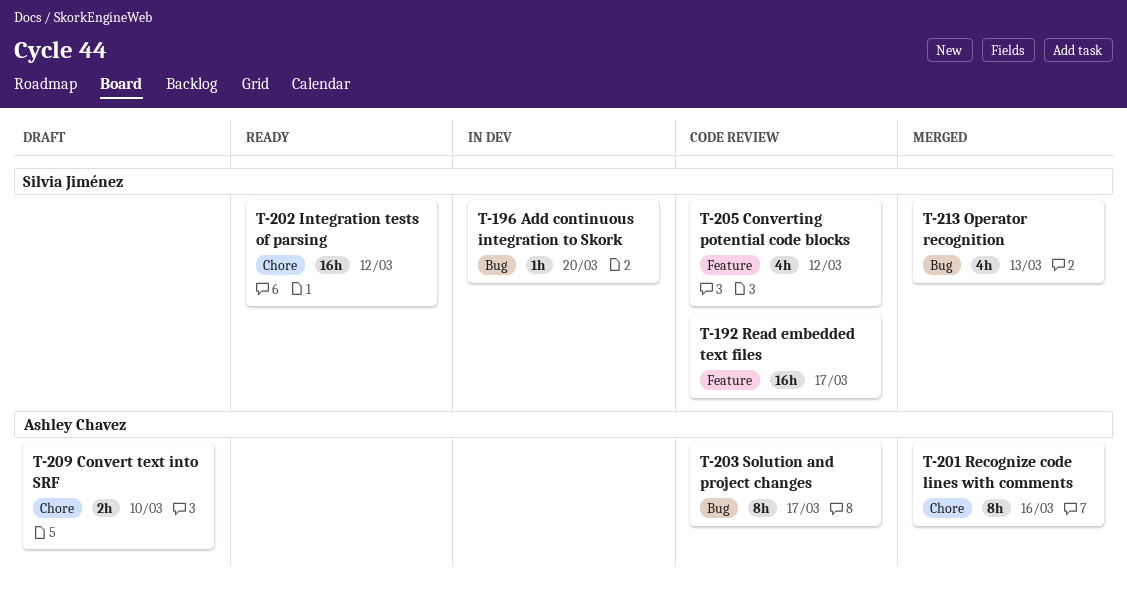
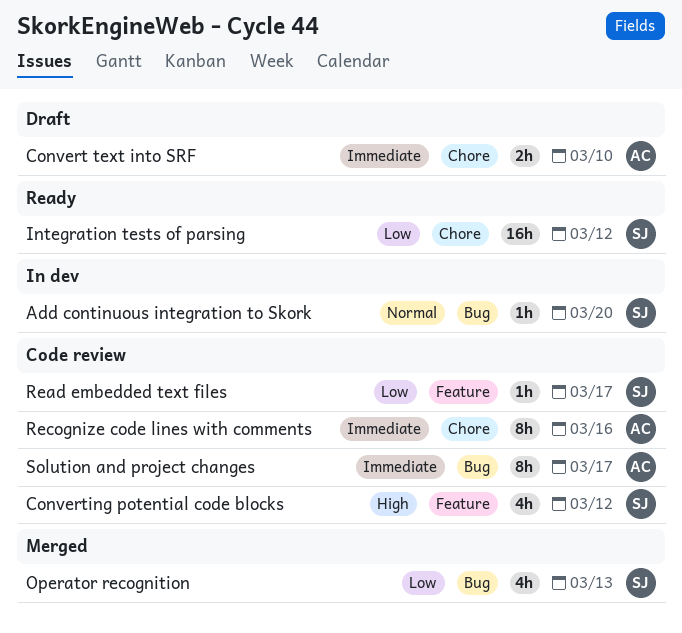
Read embedded text files, estimate: 16h -> 1h
Recognize code lines with comments, status: Merged -> Code review

